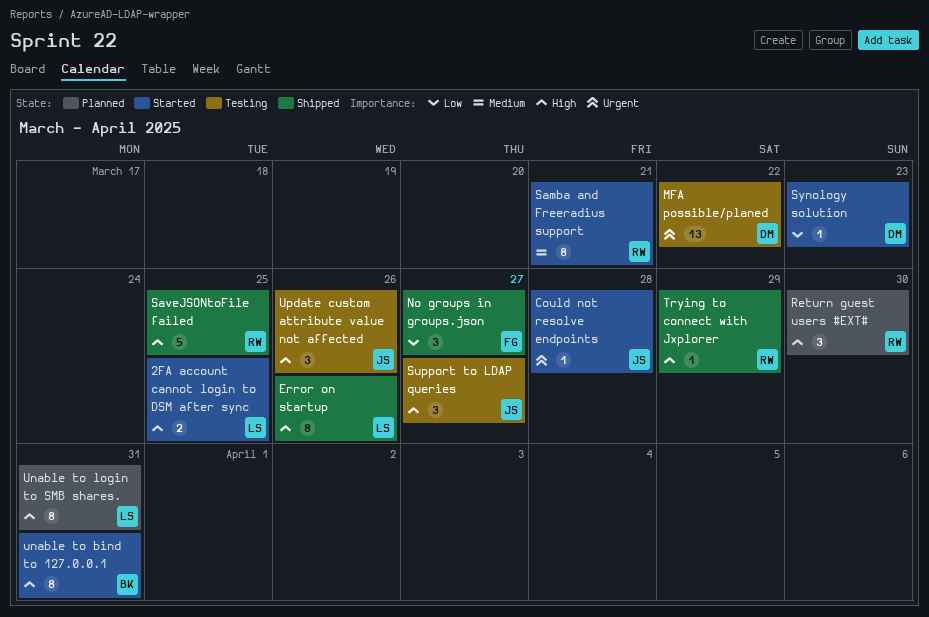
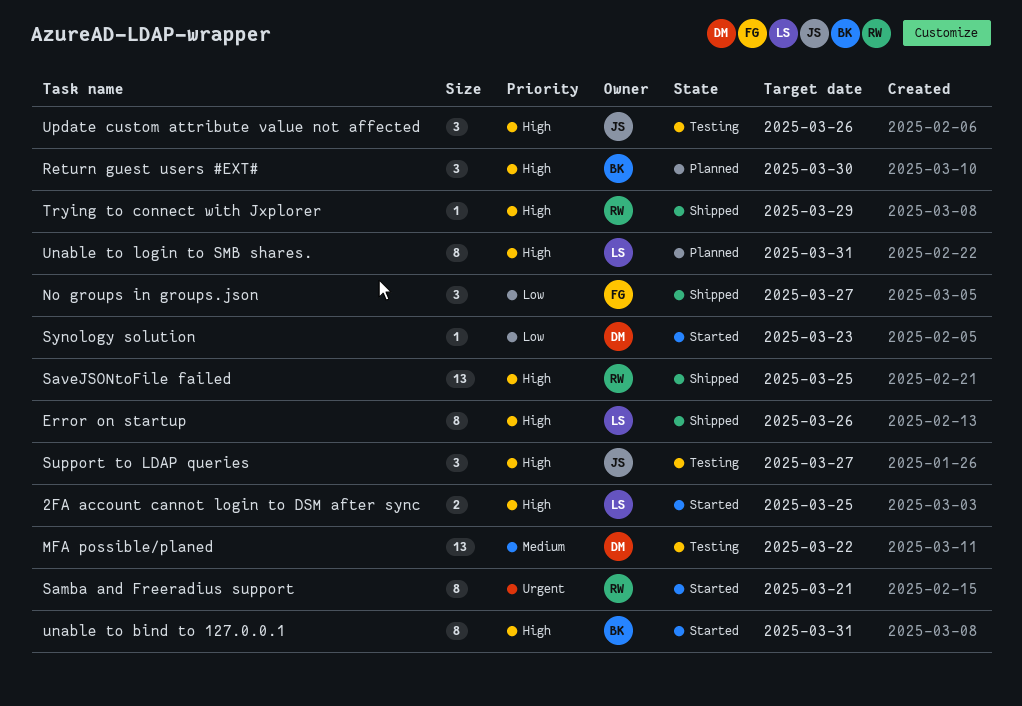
Could not resolve endpoints: present -> none
MFA possible/planed, priority: Urgent -> Medium
Return guest users #EXT#, owner: RW -> BK
Samba and Freeradius support, priority: Medium -> Urgent
SaveJSONtoFile failed, estimate: 5 -> 13

